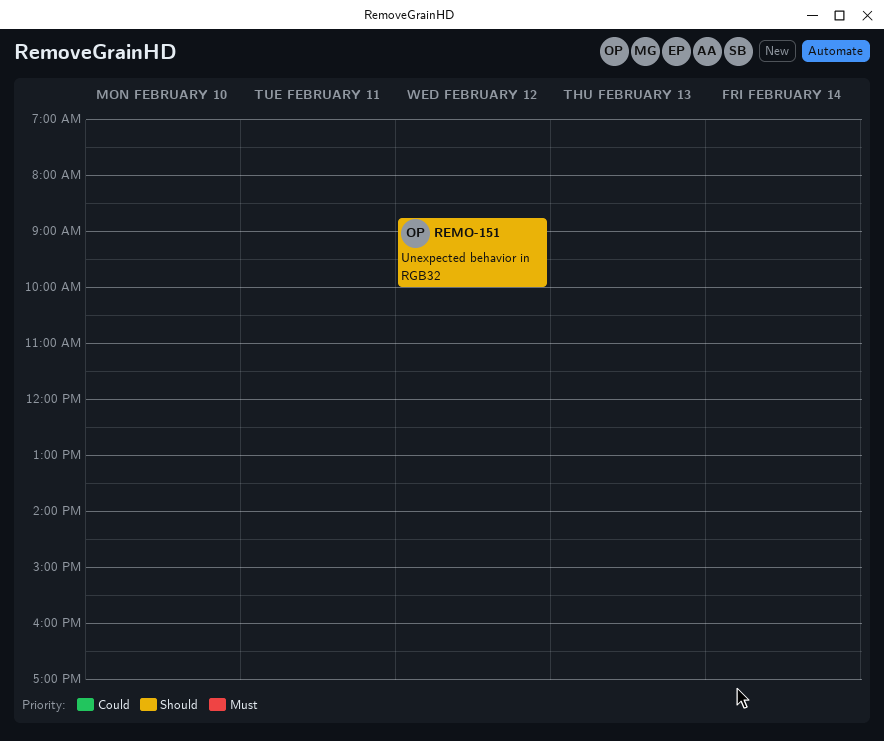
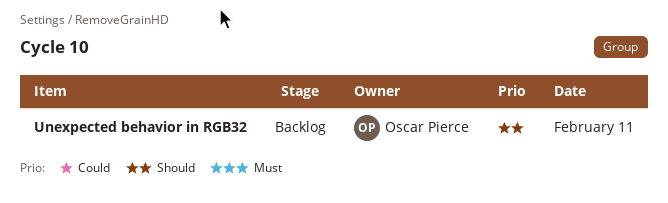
Unexpected behavior in RGB32, day: Feb 12 -> Feb 11

